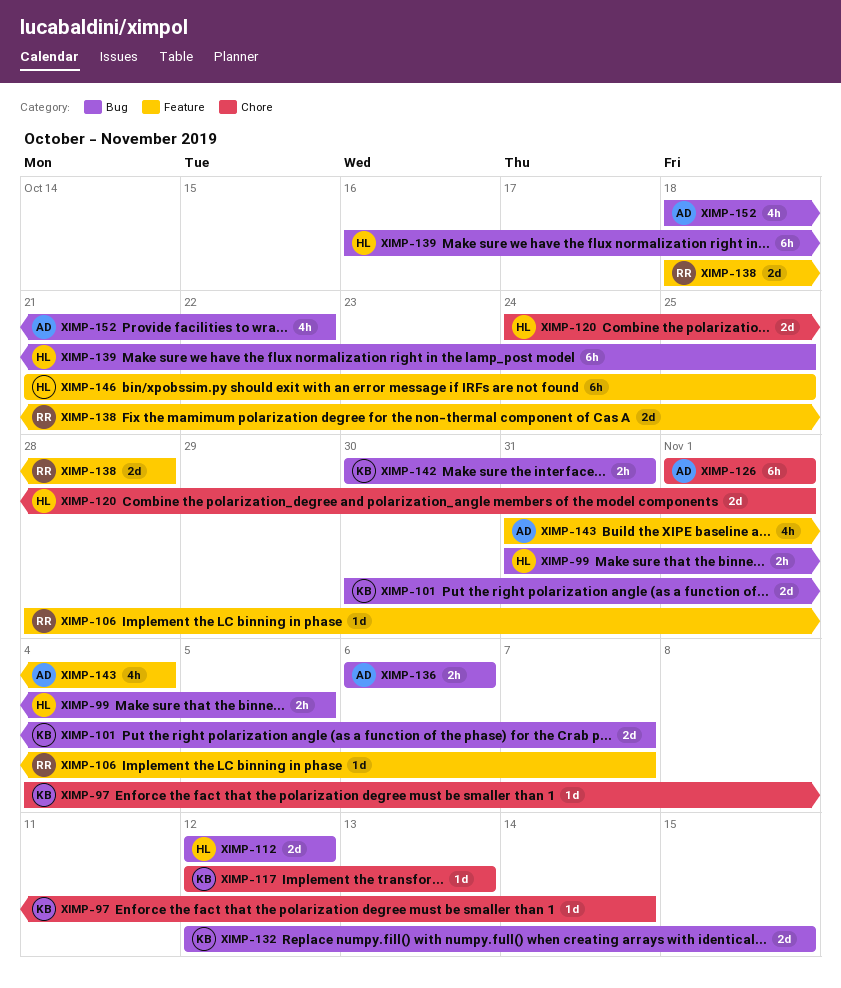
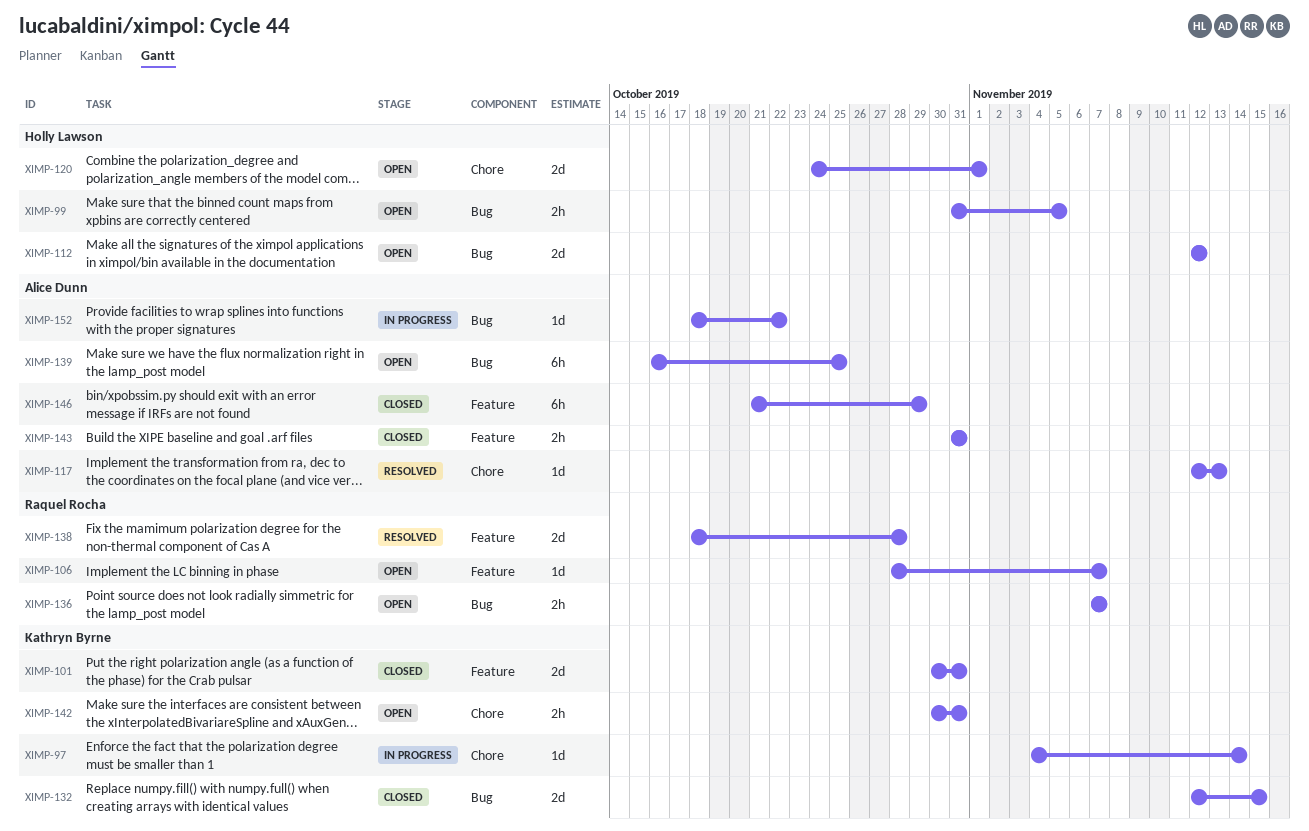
XIMP-101, label: Bug -> Feature
XIMP-101, due: Nov 7 -> Oct 31
XIMP-117, owner: Kathryn Byrne -> Alice Dunn
XIMP-126: present -> none
XIMP-136, owner: Alice Dunn -> Raquel Rocha
XIMP-136, start: Nov 6 -> Nov 7
XIMP-136, due: Nov 6 -> Nov 7
XIMP-139, owner: Holly Lawson -> Alice Dunn
XIMP-142, label: Bug -> Chore
XIMP-143, estimate: 4h -> 2h
XIMP-143, due: Nov 4 -> Oct 31
XIMP-146, owner: Holly Lawson -> Alice Dunn
XIMP-146, due: Oct 25 -> Oct 29
XIMP-152, estimate: 4h -> 1d

